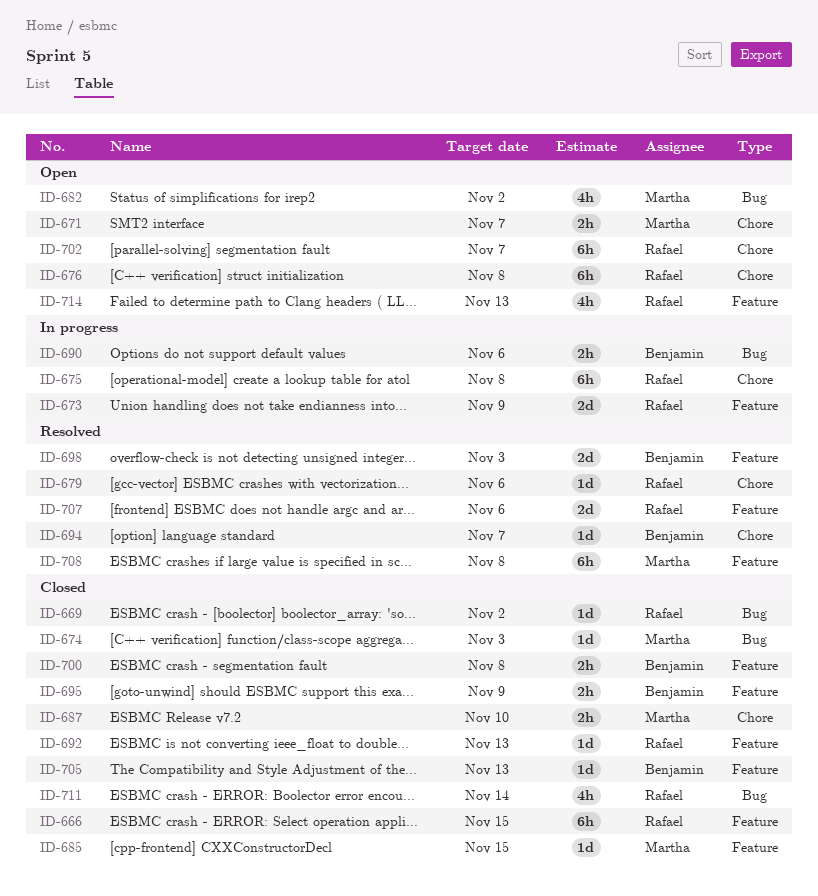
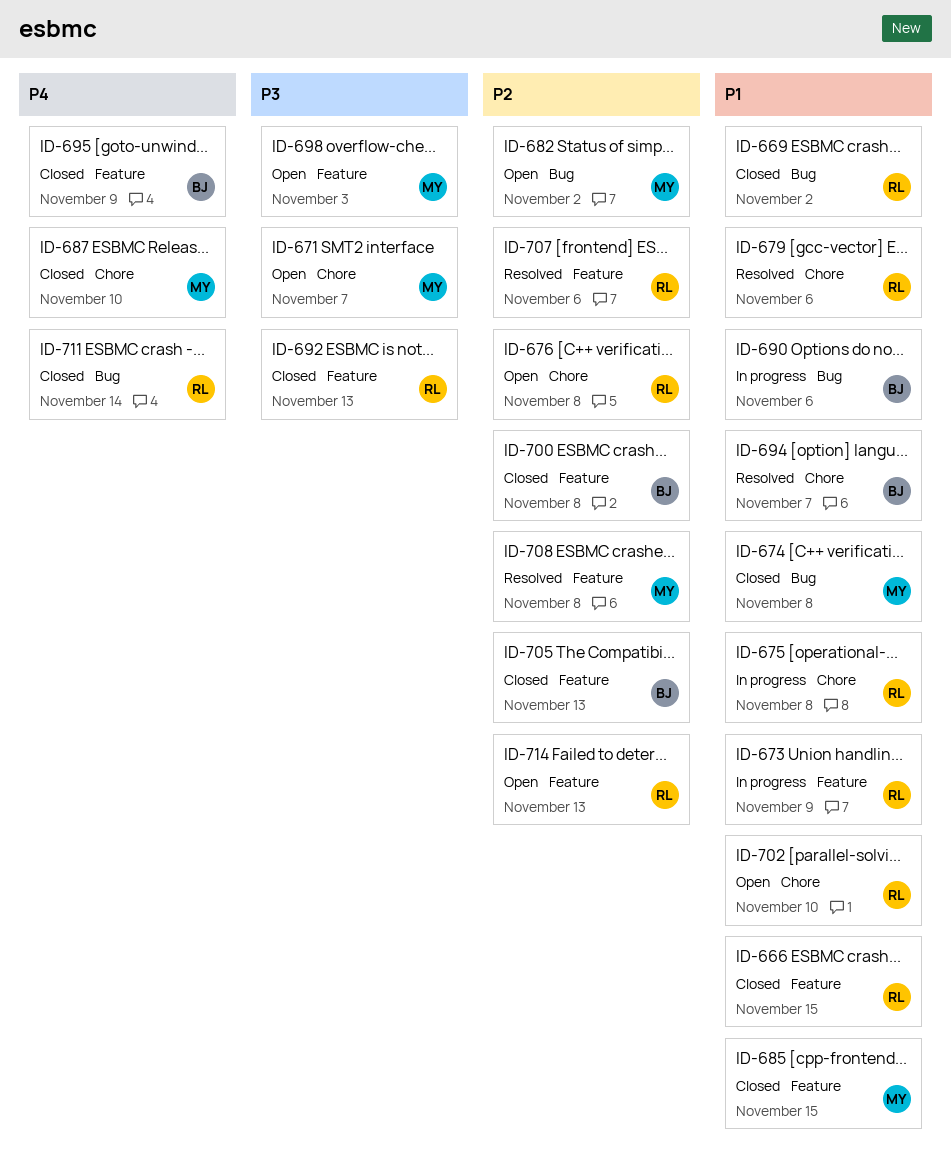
ID-674, due: Nov 3 -> Nov 8
ID-698, status: Resolved -> Open
ID-698, owner: Benjamin -> Martha
ID-702, due: Nov 7 -> Nov 10

